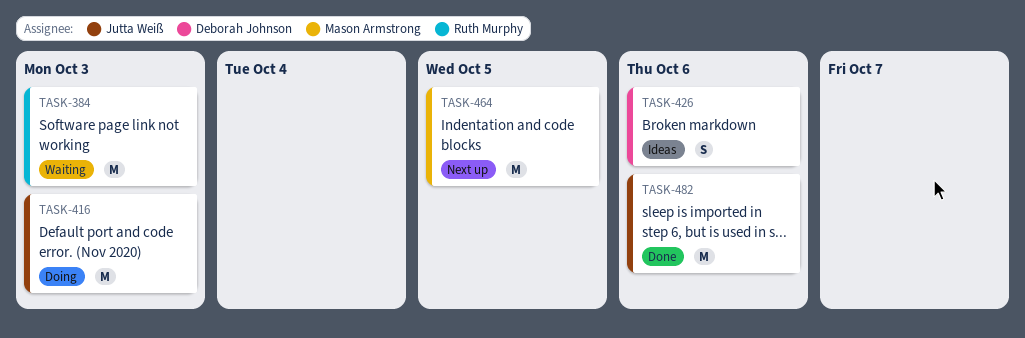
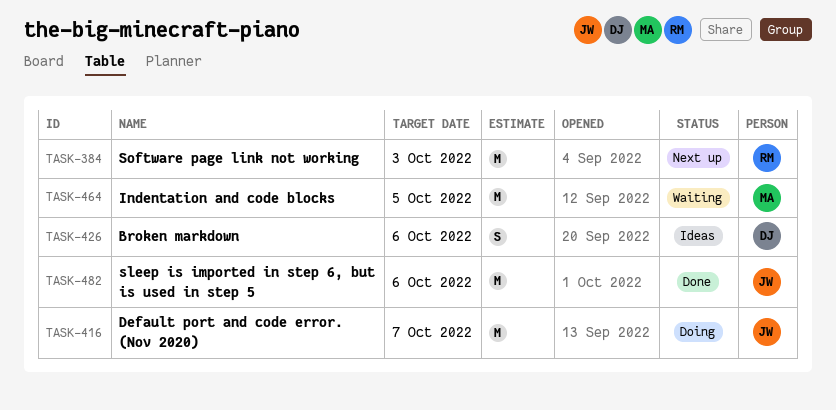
TASK-384, status: Waiting -> Next up
TASK-416, due: Oct 3 -> Oct 7
TASK-464, status: Next up -> Waiting

